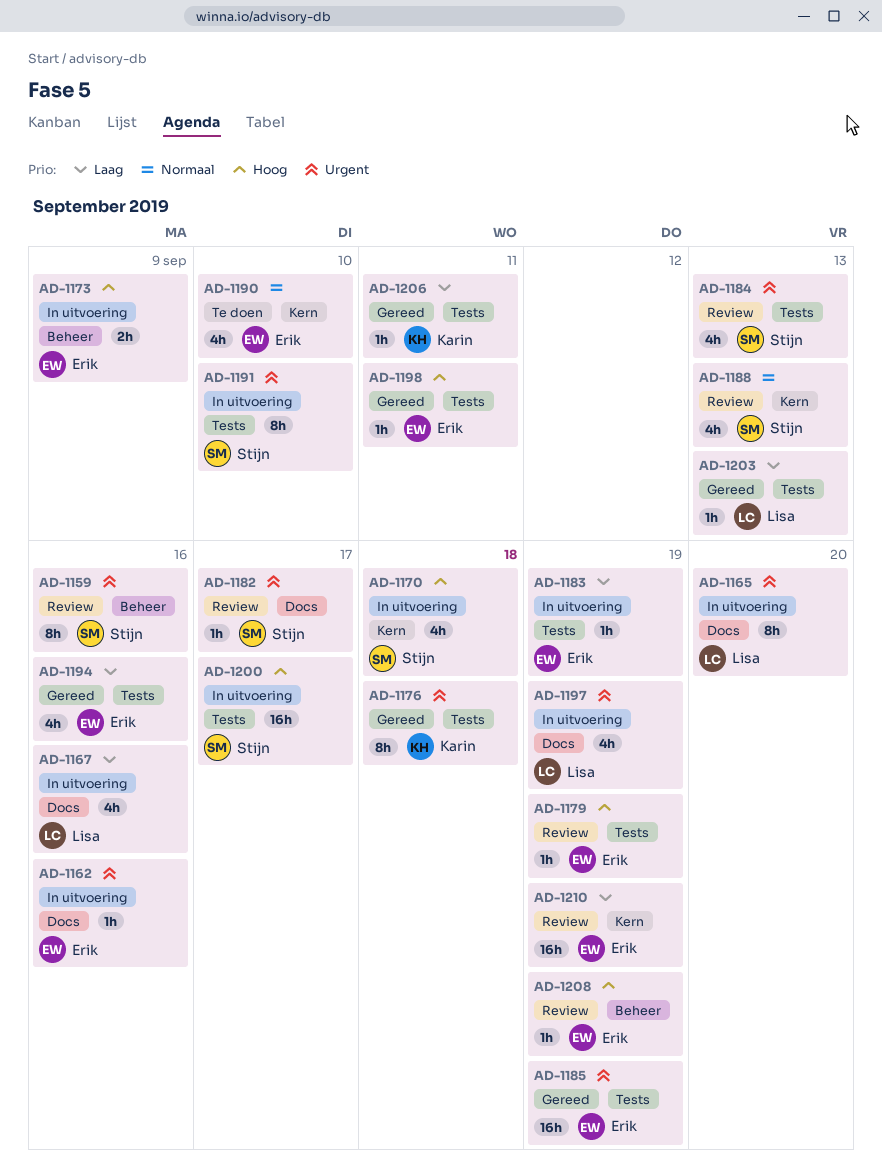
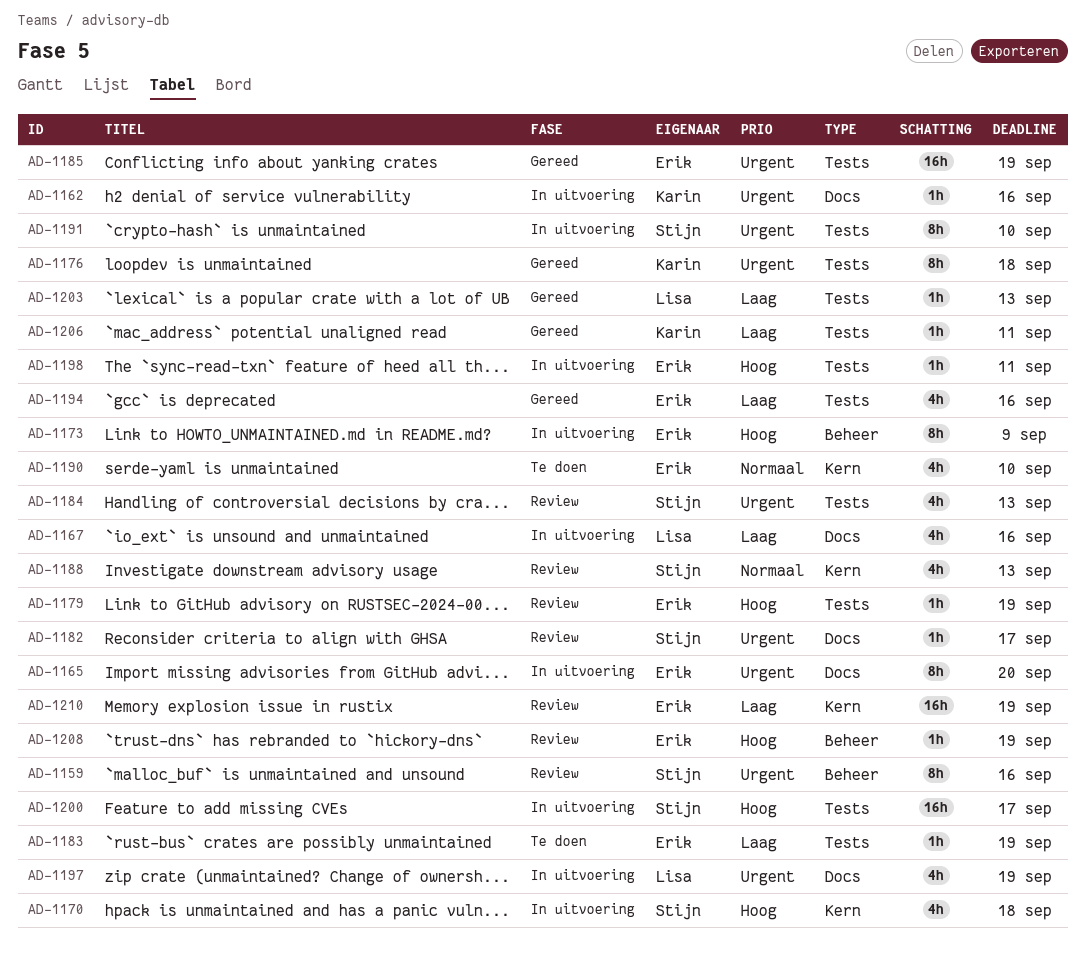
AD-1162, owner: Erik -> Karin
AD-1165, owner: Lisa -> Erik
AD-1173, estimate: 2h -> 8h
AD-1183, status: In uitvoering -> Te doen
AD-1198, status: Gereed -> In uitvoering

